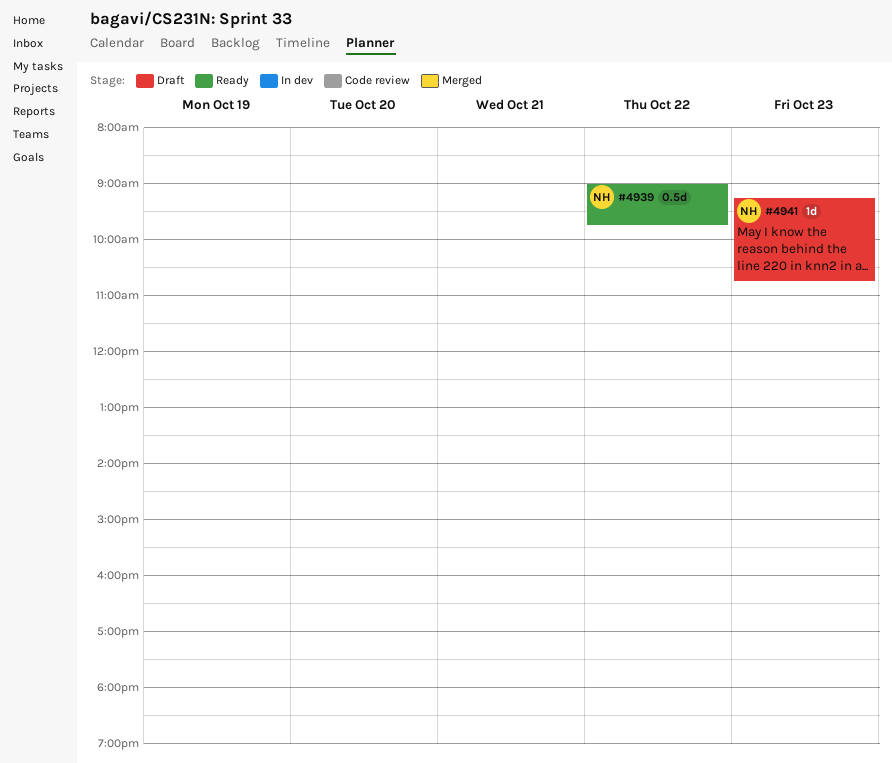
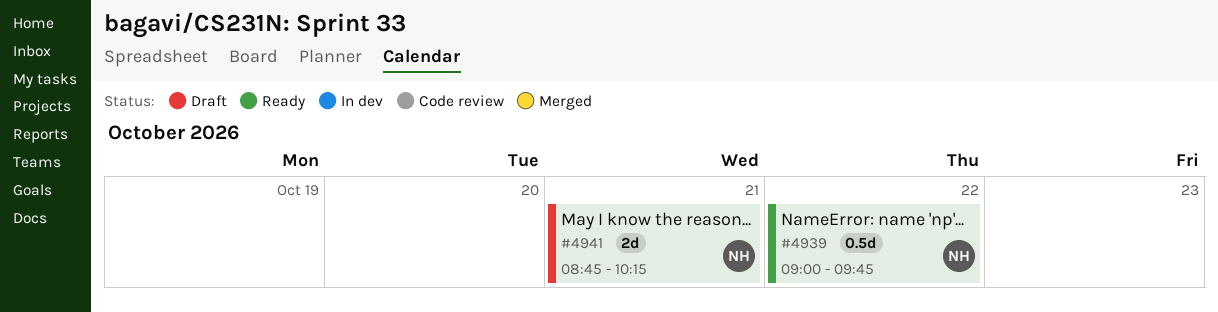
#4941, estimate: 1d -> 2d
#4941, day: Oct 23 -> Oct 21
#4941, begins: 09:15 -> 08:45
#4941, ends: 10:45 -> 10:15

